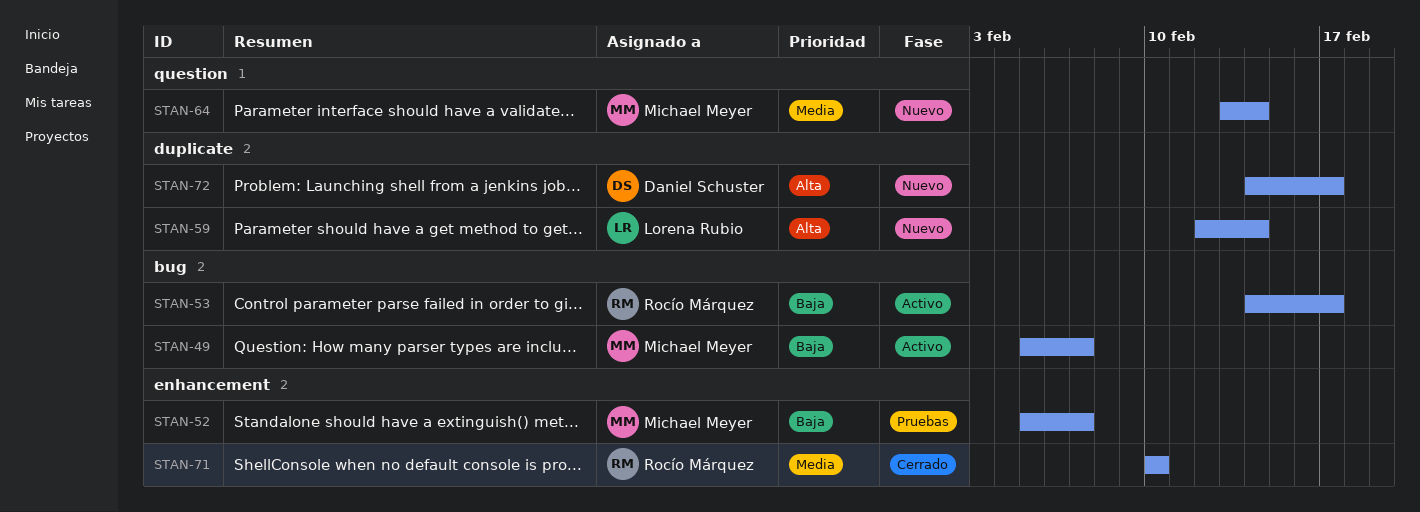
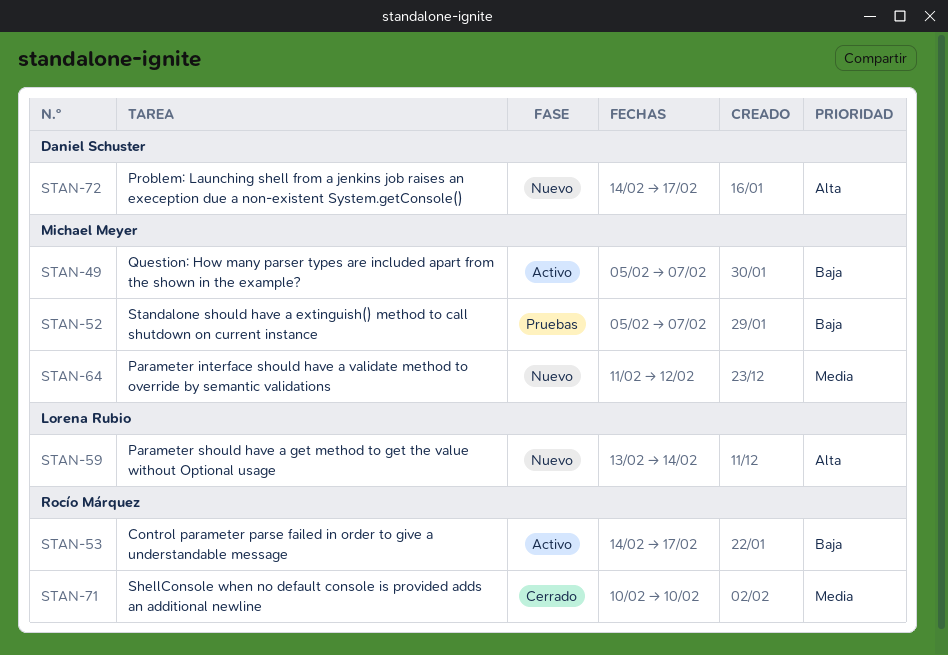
STAN-59, start: Feb 12 -> Feb 13
STAN-64, start: Feb 13 -> Feb 11
STAN-64, due: Feb 14 -> Feb 12

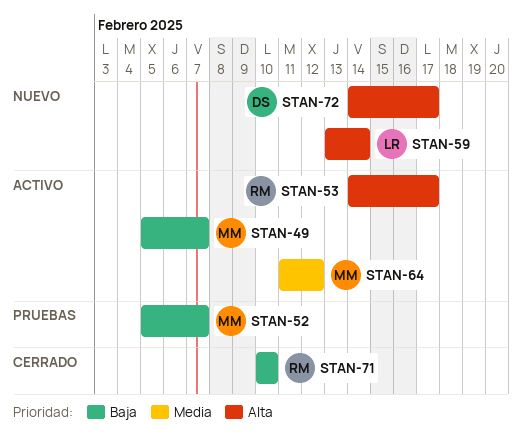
STAN-53, priority: Baja -> Alta
STAN-64, status: Nuevo -> Activo
STAN-71, priority: Media -> Baja

